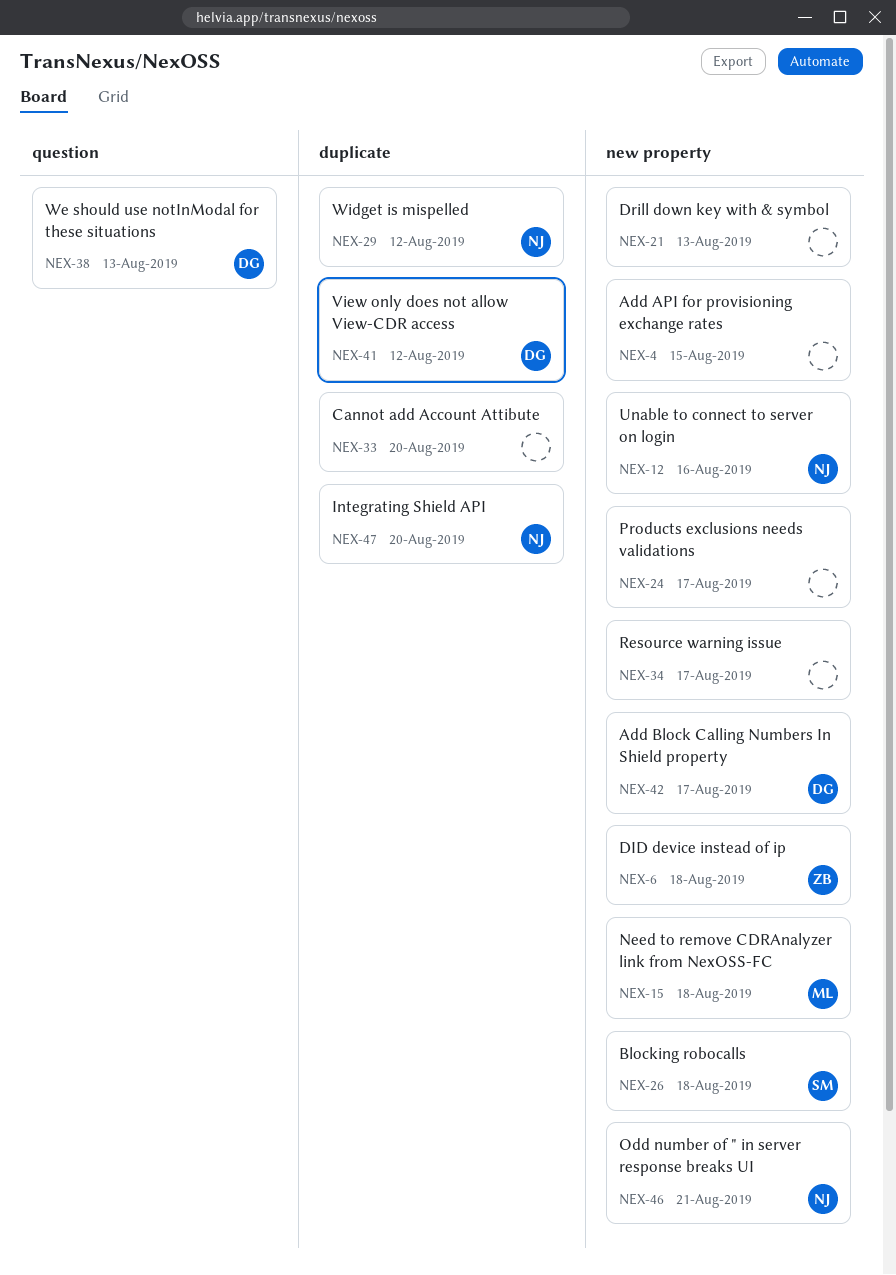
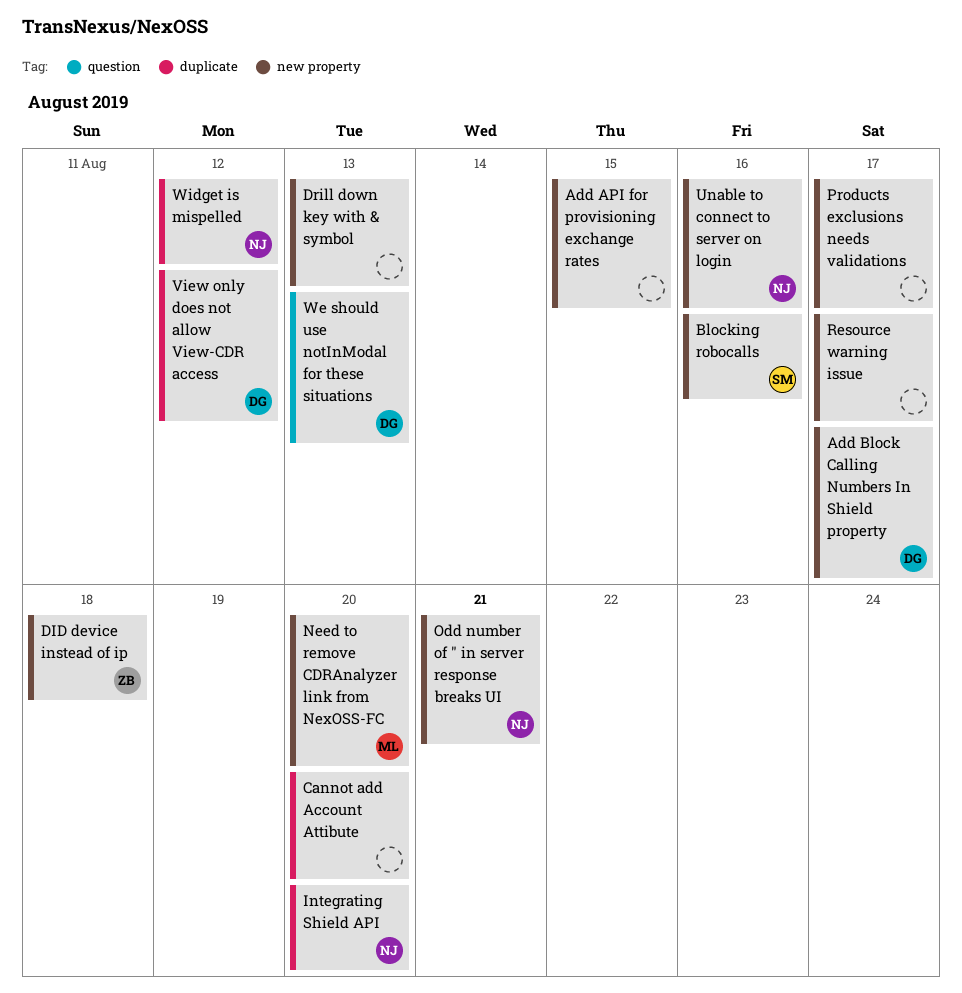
Blocking robocalls, due: Aug 18 -> Aug 16
Need to remove CDRAnalyzer link from NexOSS-FC, due: Aug 18 -> Aug 20

